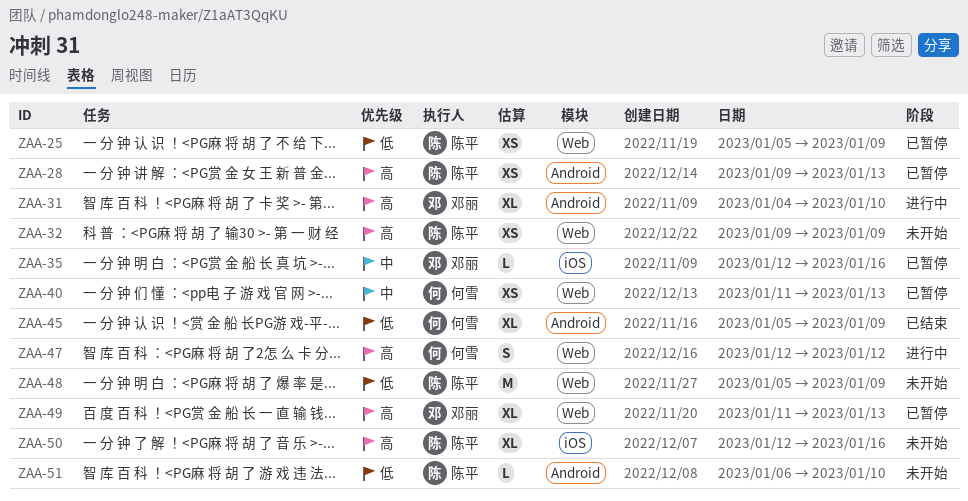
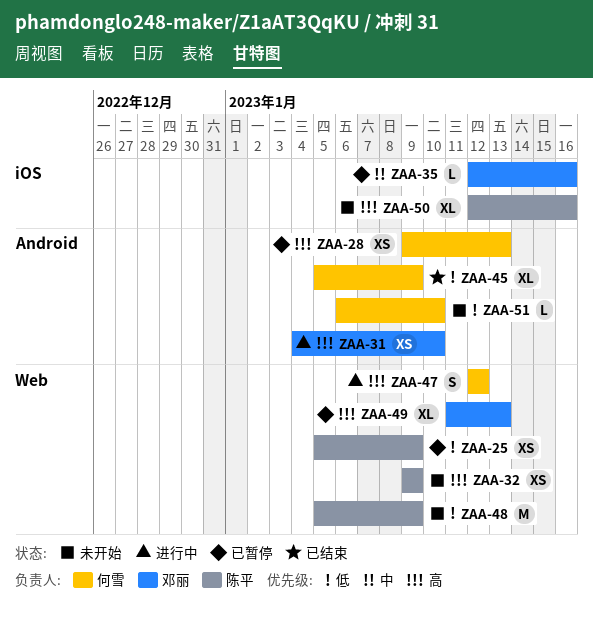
ZAA-28, owner: 陈平 -> 何雪
ZAA-31, estimate: XL -> XS
ZAA-40: present -> none
ZAA-51, owner: 陈平 -> 何雪

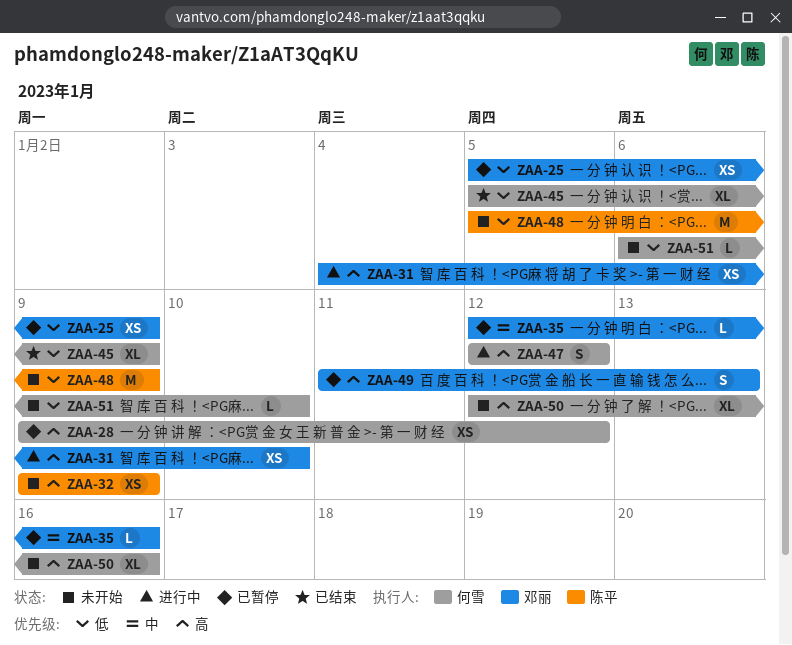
ZAA-25, owner: 陈平 -> 邓丽
ZAA-28, due: Jan 13 -> Jan 12
ZAA-49, estimate: XL -> S
ZAA-50, owner: 陈平 -> 何雪

